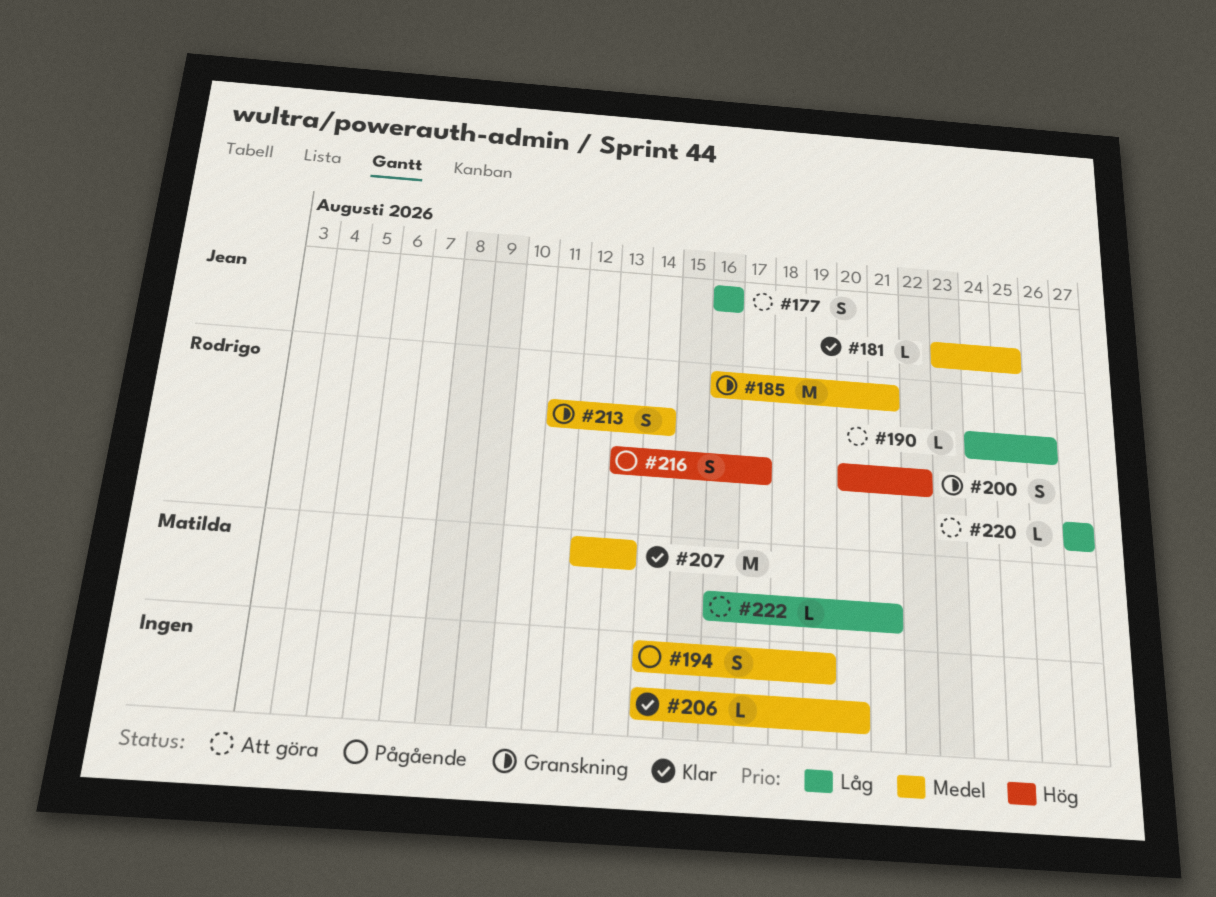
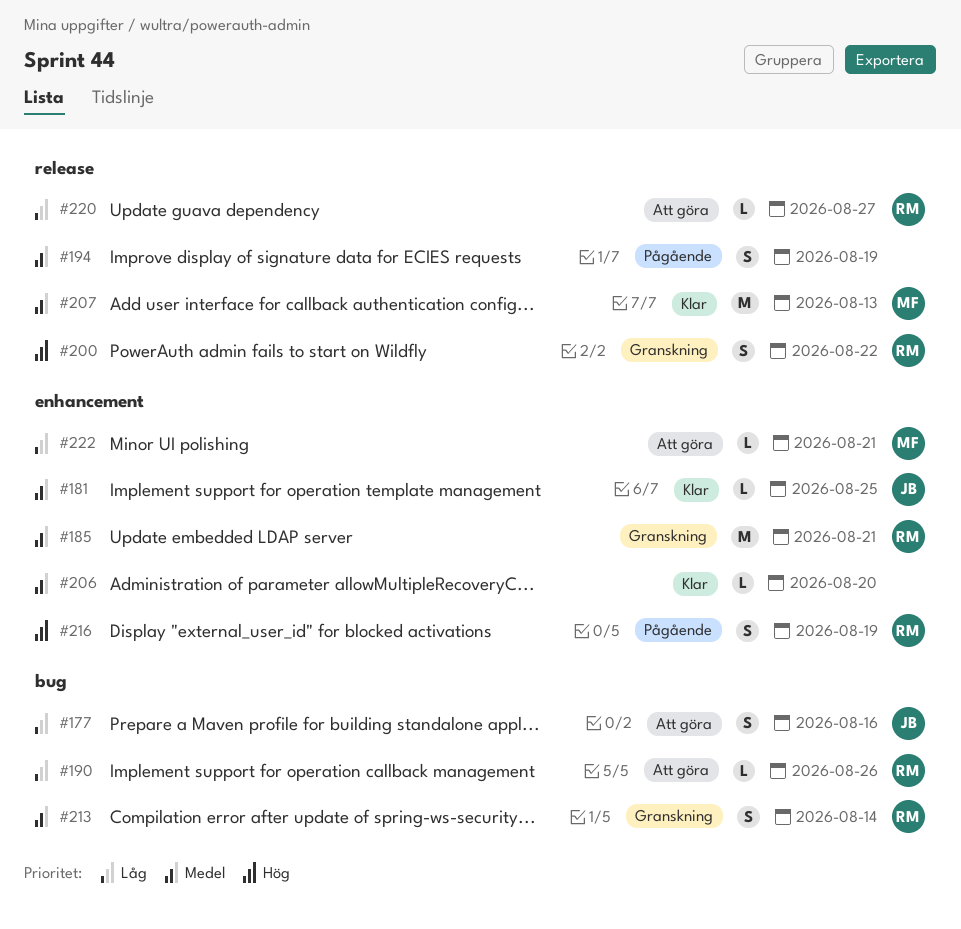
#216, due: Aug 17 -> Aug 19

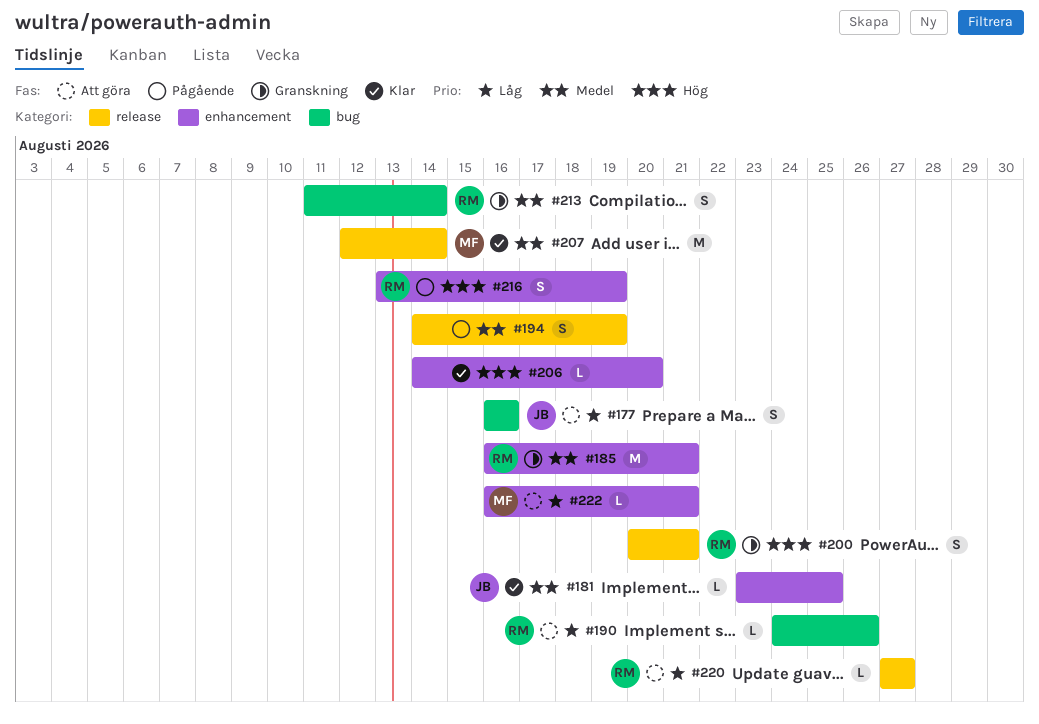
#200, due: Aug 22 -> Aug 21
#206, priority: Medel -> Hög
#207, due: Aug 13 -> Aug 14

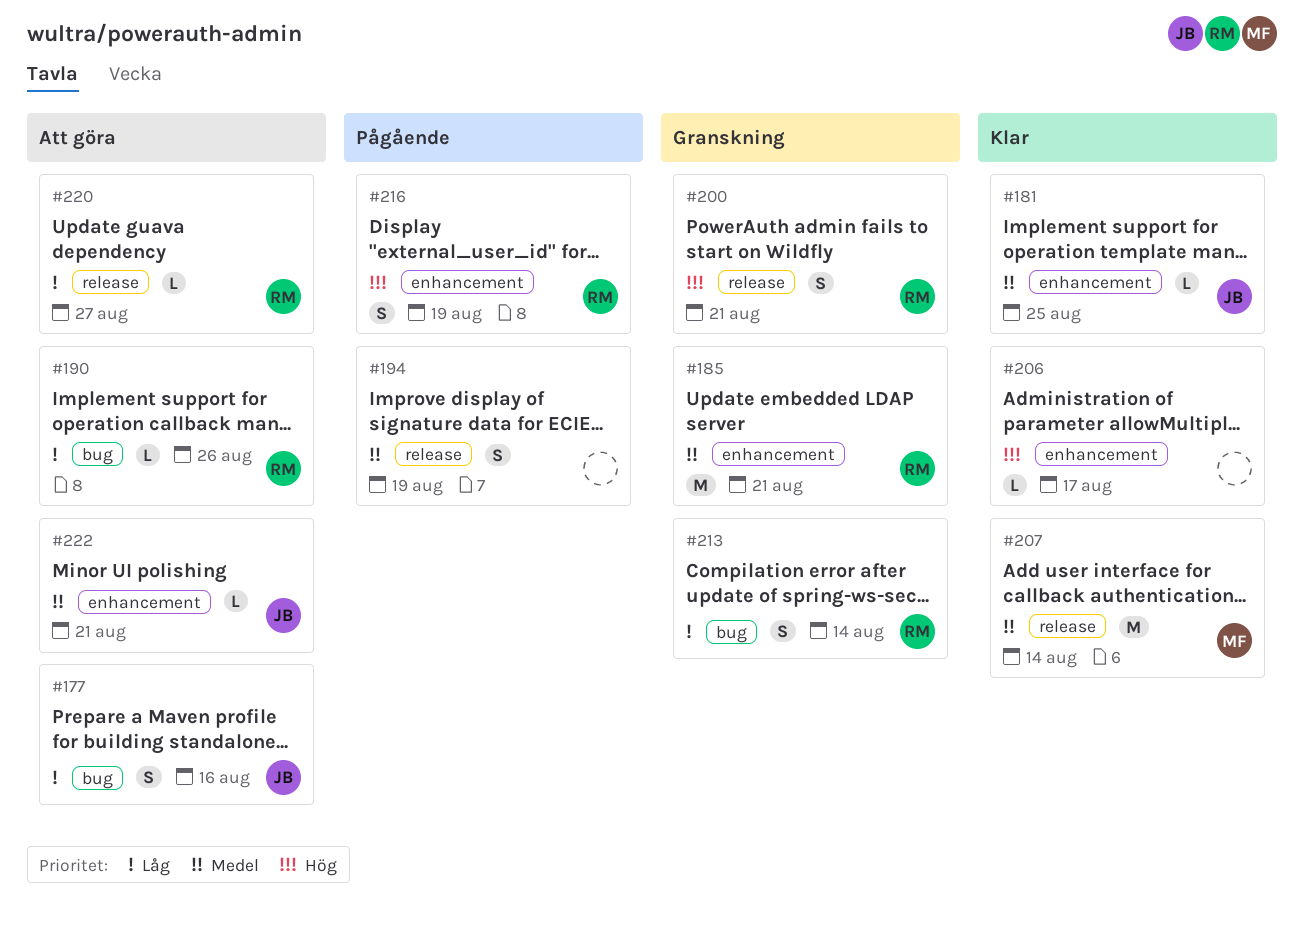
#206, due: Aug 20 -> Aug 17
#213, priority: Medel -> Låg
#222, owner: MF -> JB
#222, priority: Låg -> Medel

